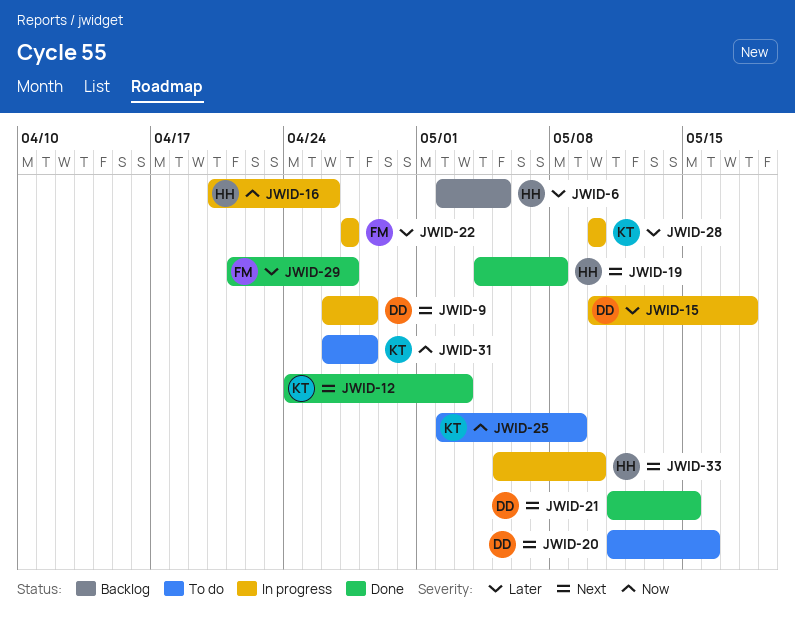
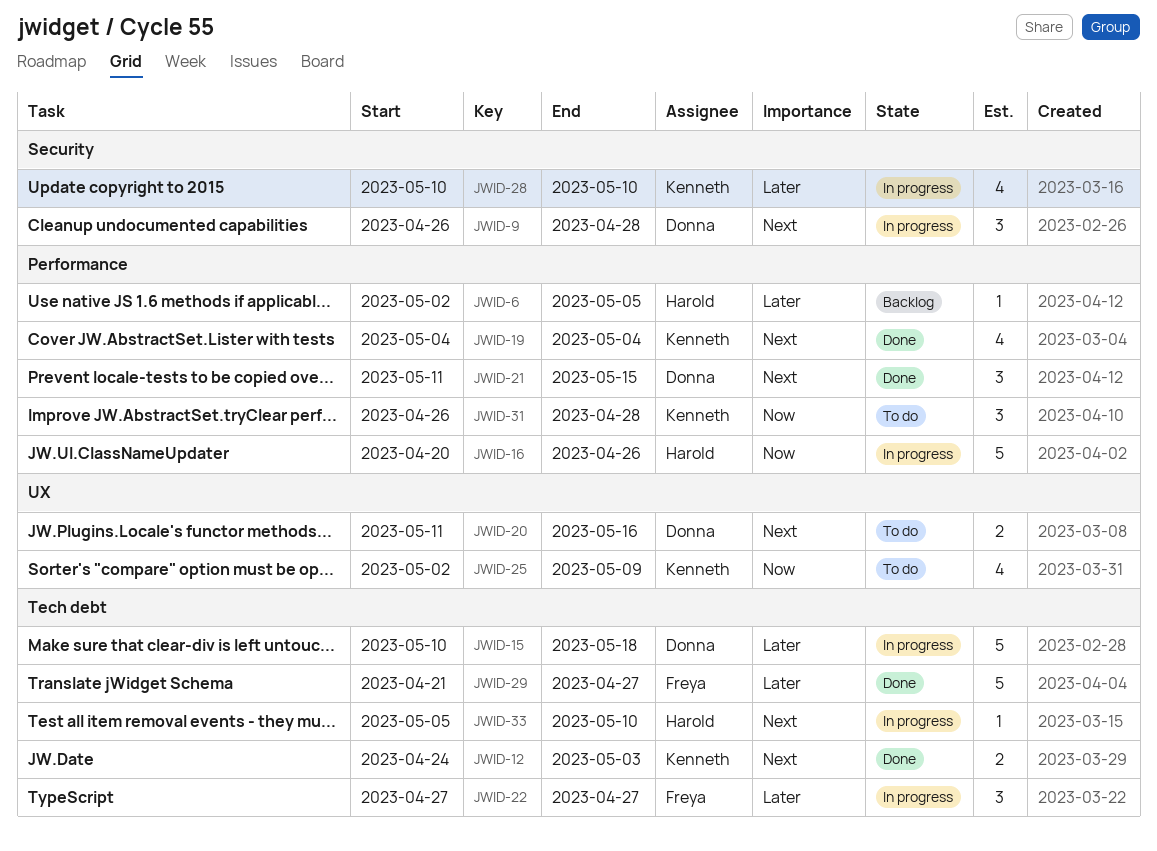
JWID-19, owner: Harold -> Kenneth
JWID-19, due: May 8 -> May 4

